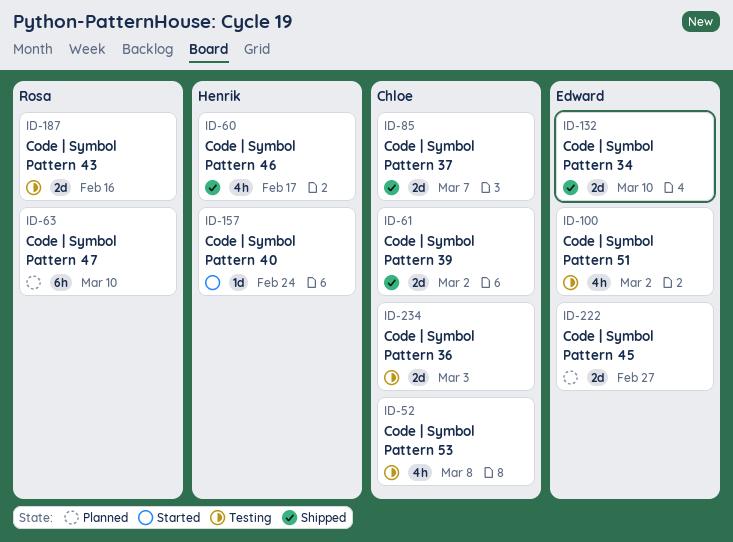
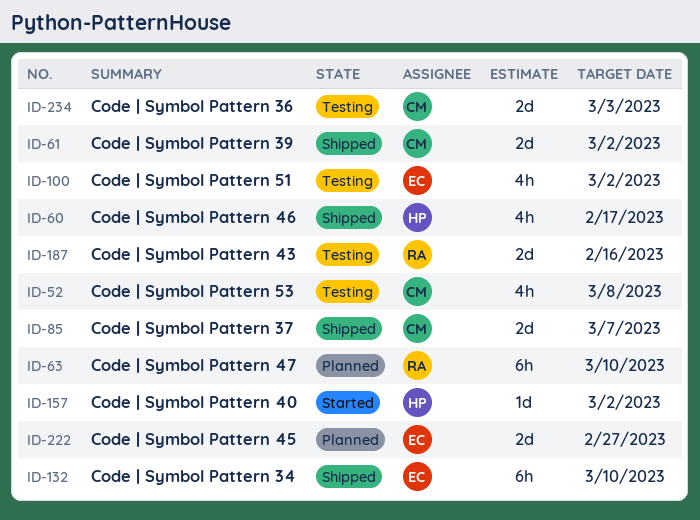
ID-132, estimate: 2d -> 6h
ID-157, due: Feb 24 -> Mar 2

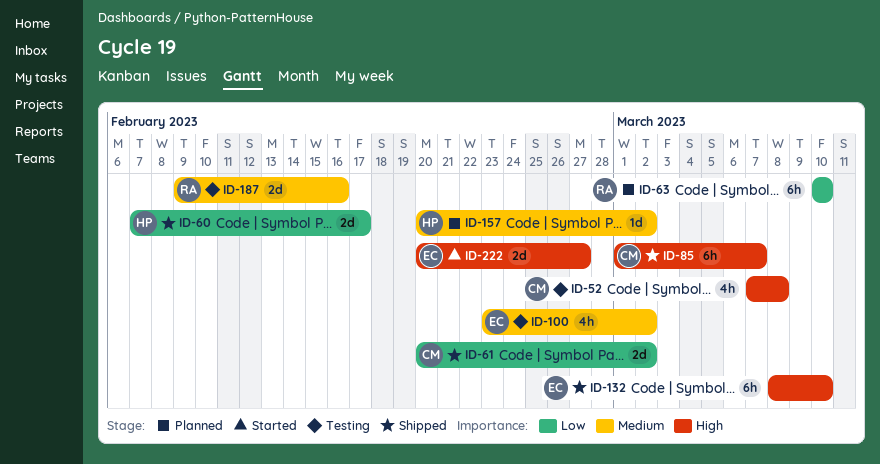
ID-60, estimate: 4h -> 2d
ID-85, estimate: 2d -> 6h
ID-157, status: Started -> Planned
ID-222, status: Planned -> Started
ID-234: present -> none

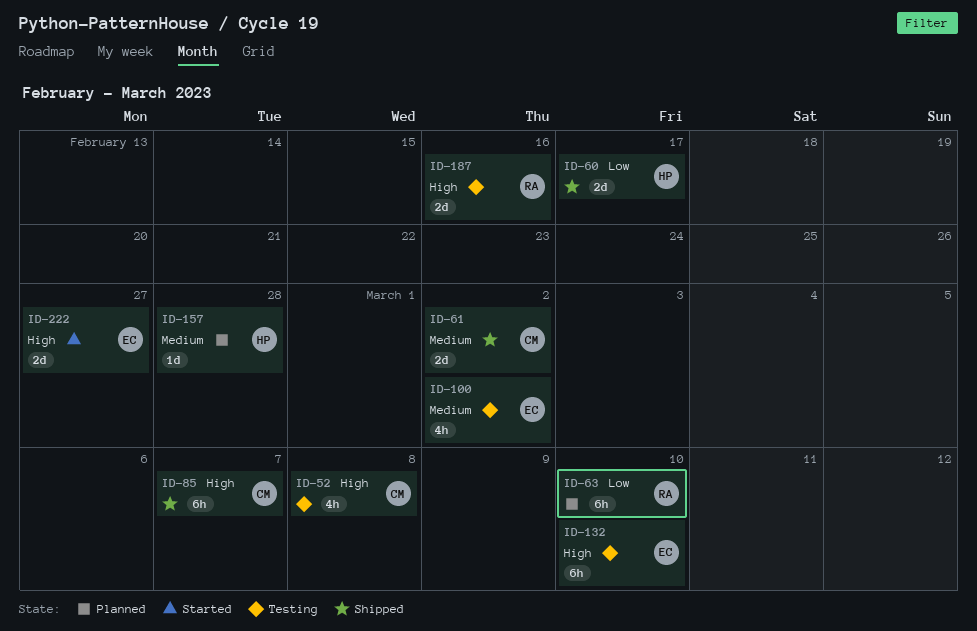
ID-61, priority: Low -> Medium
ID-132, status: Shipped -> Testing
ID-157, due: Mar 2 -> Feb 28
ID-187, priority: Medium -> High

